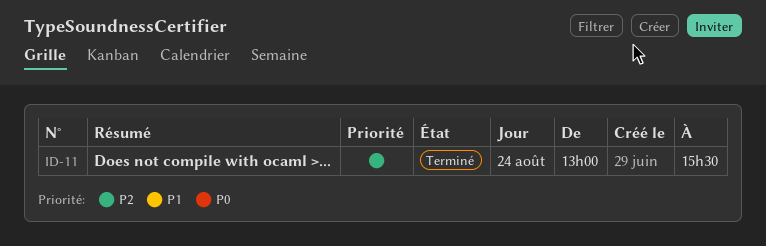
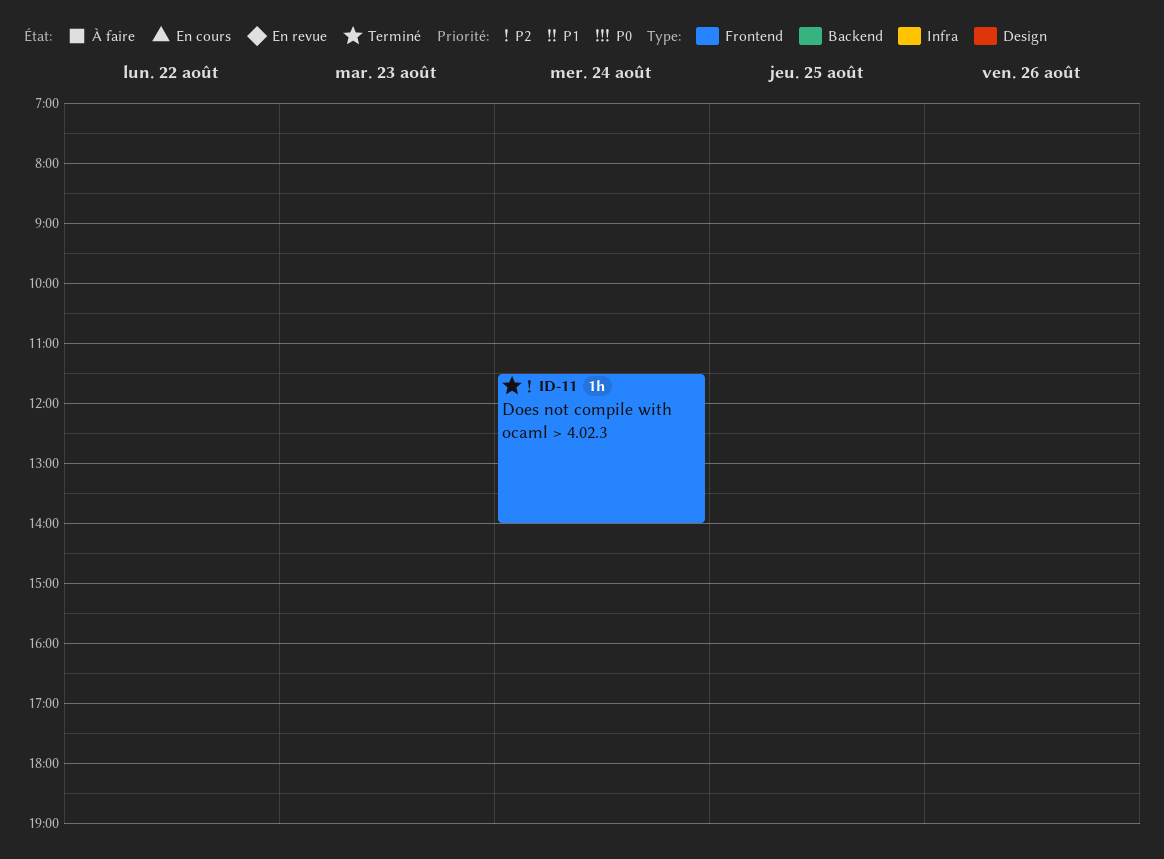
ID-11, begins: 13:00 -> 11:30
ID-11, ends: 15:30 -> 14:00

